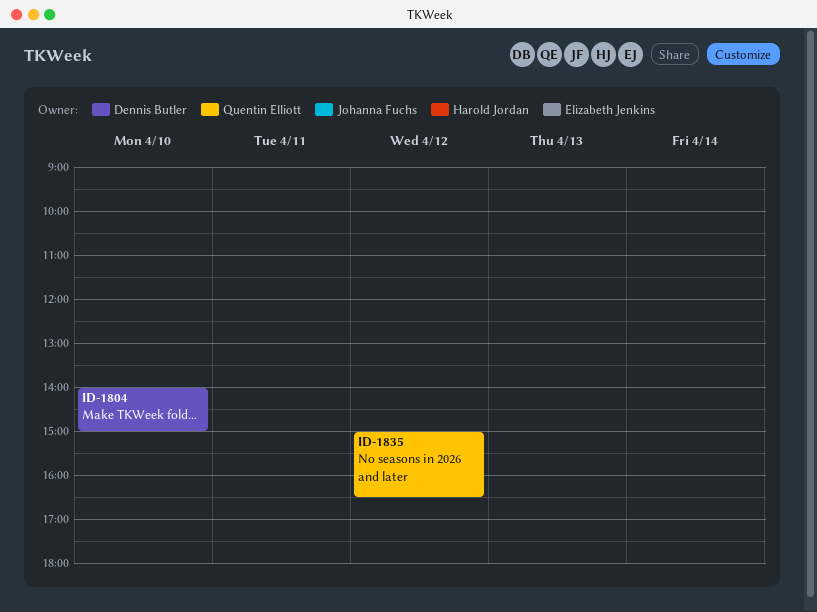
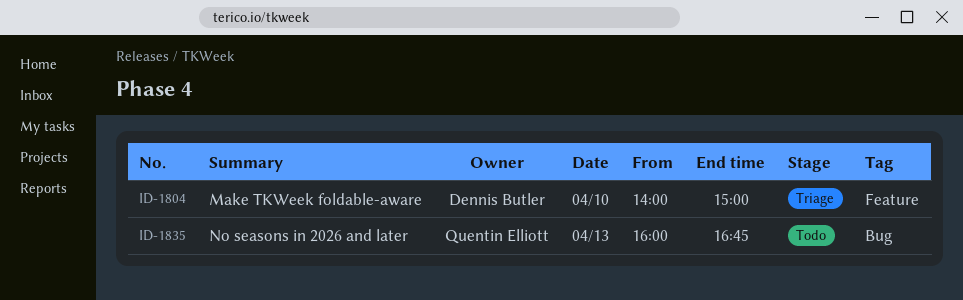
ID-1835, day: Apr 12 -> Apr 13
ID-1835, begins: 15:00 -> 16:00
ID-1835, ends: 16:30 -> 16:45

